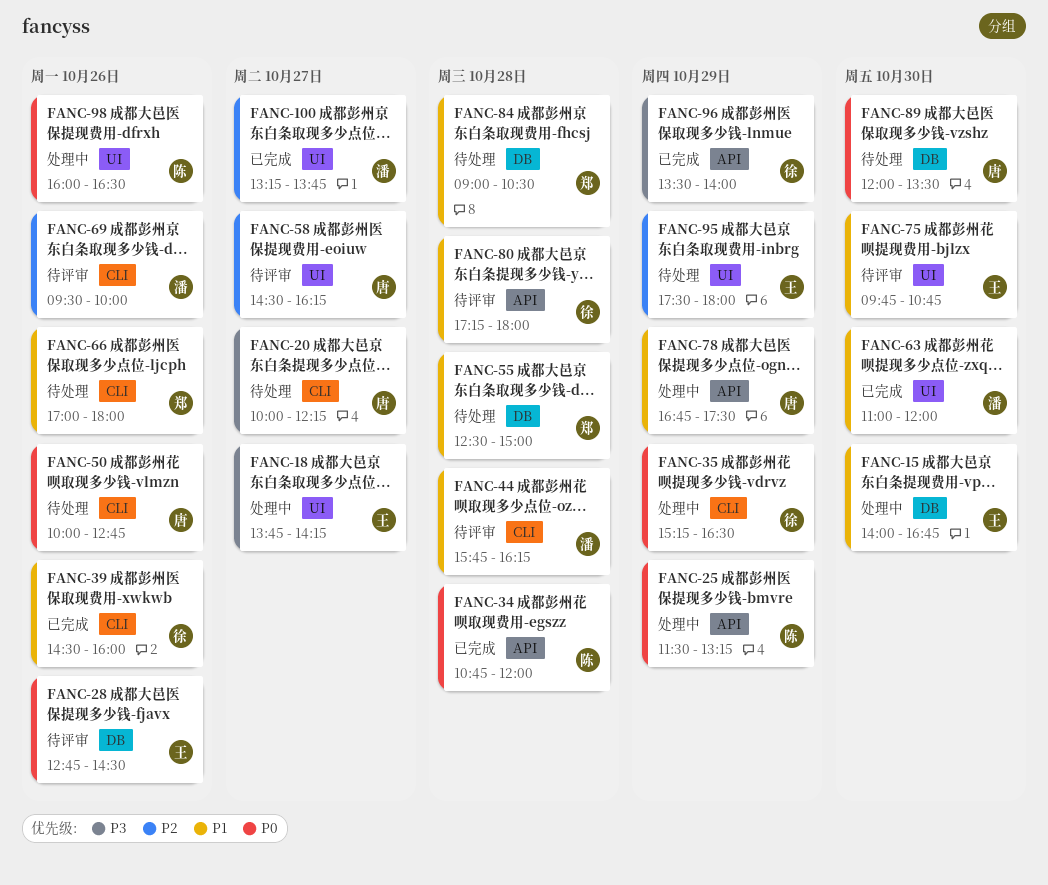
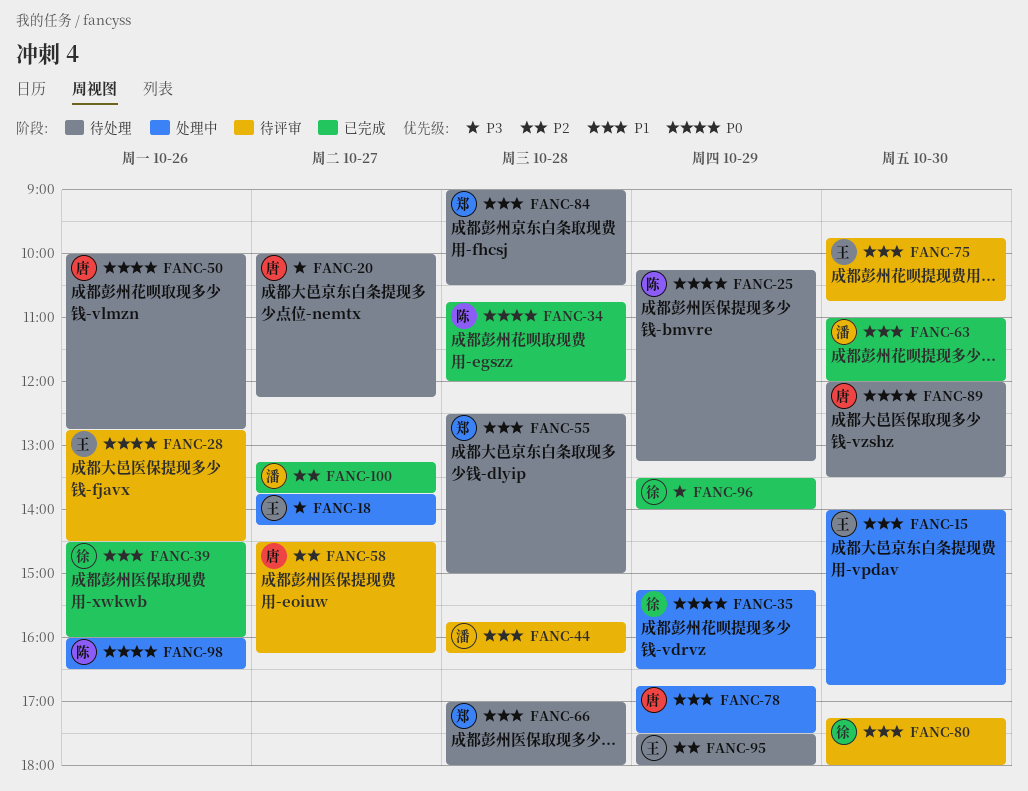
FANC-25, status: 处理中 -> 待处理
FANC-25, begins: 11:30 -> 10:15
FANC-66, day: Oct 26 -> Oct 28
FANC-69: present -> none
FANC-80, day: Oct 28 -> Oct 30

